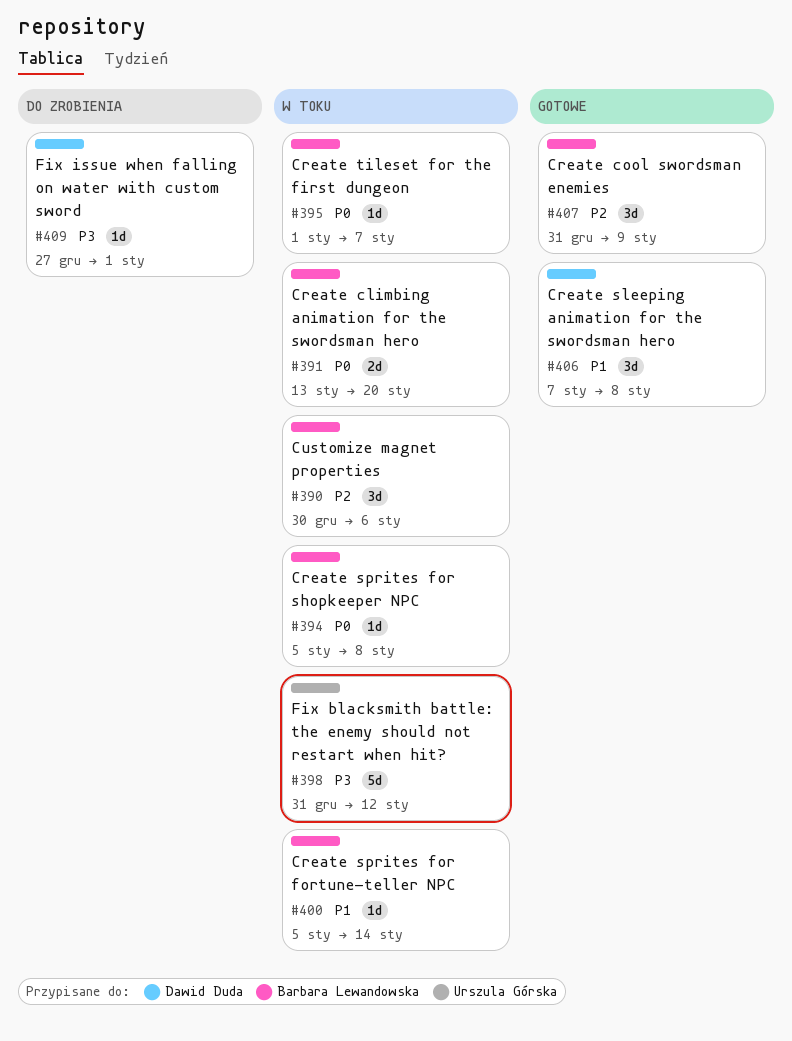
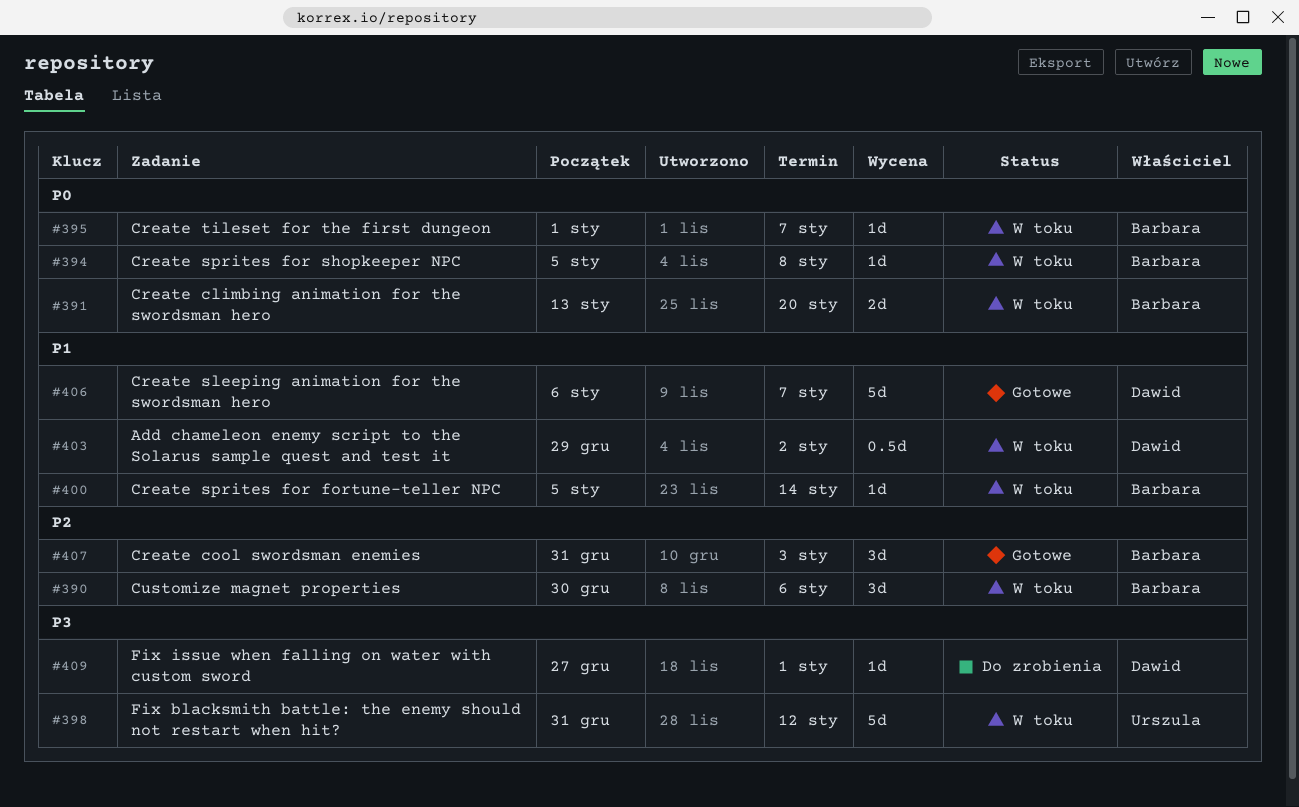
#403: none -> present
#406, estimate: 3d -> 5d
#406, start: Jan 7 -> Jan 6
#406, due: Jan 8 -> Jan 7
#407, due: Jan 9 -> Jan 3

